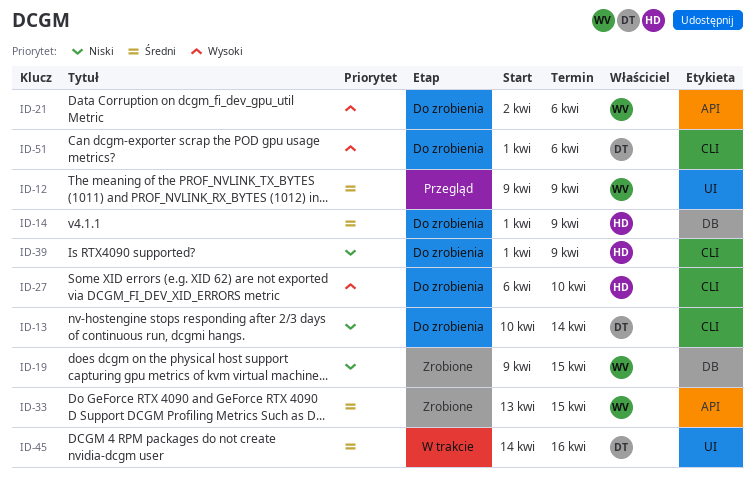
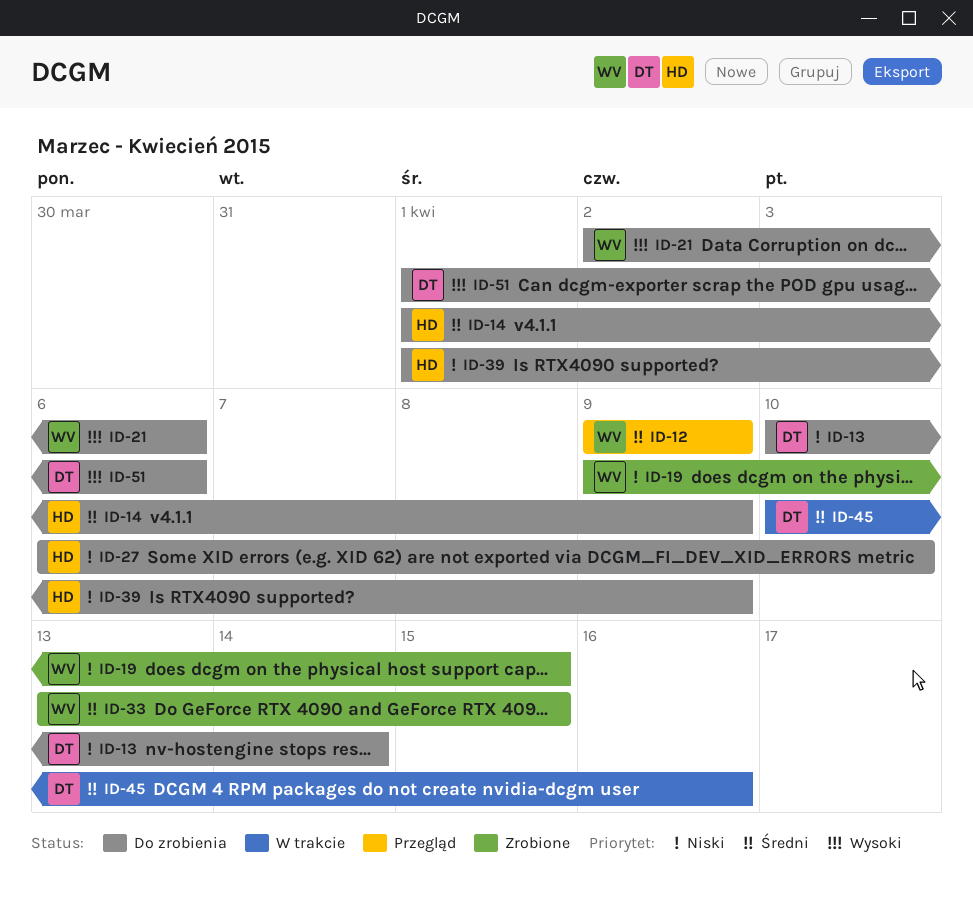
ID-27, priority: Wysoki -> Niski
ID-45, start: Apr 14 -> Apr 10

